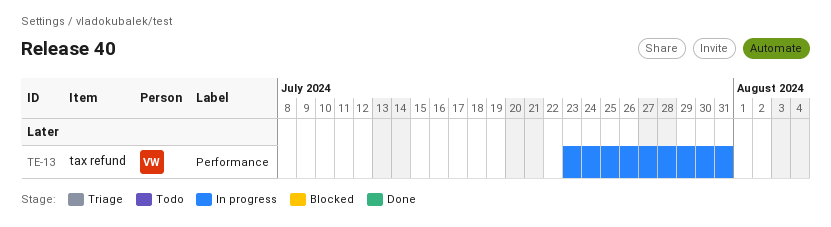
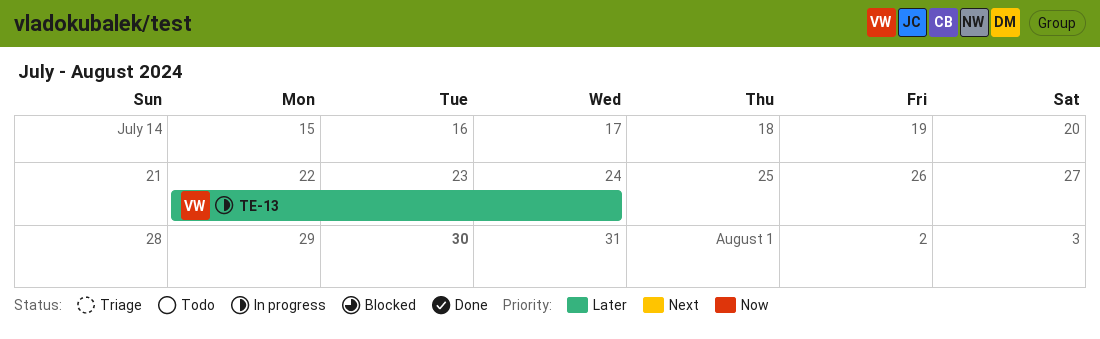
TE-13, start: Jul 23 -> Jul 22
TE-13, due: Jul 31 -> Jul 24

